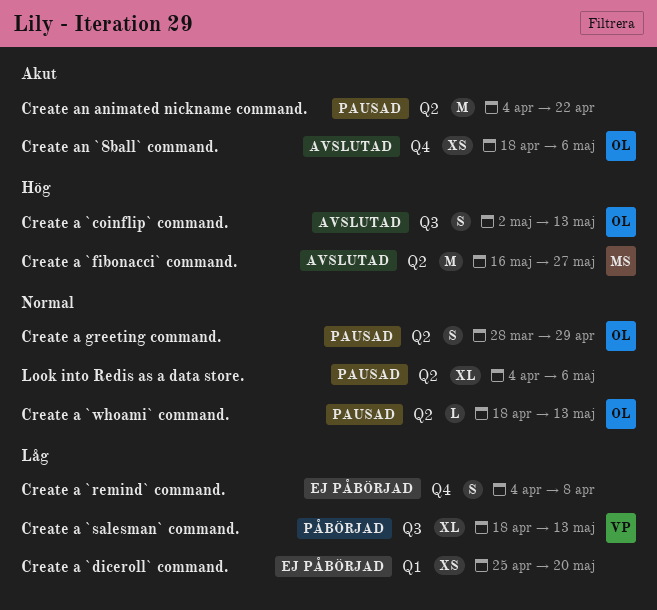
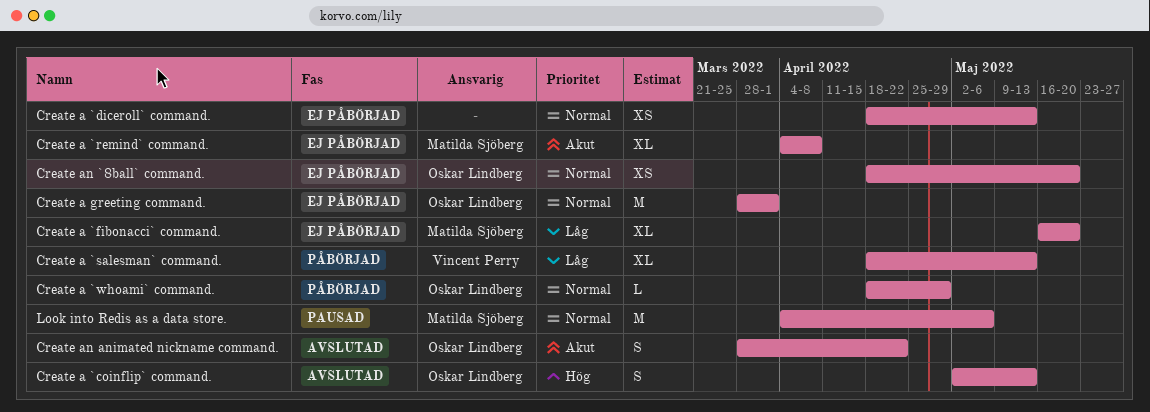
Create a `diceroll` command., priority: Låg -> Normal
Create a `diceroll` command., start: Apr 25 -> Apr 18
Create a `diceroll` command., due: May 20 -> May 13
Create a `fibonacci` command., status: Avslutad -> Ej påbörjad
Create a `fibonacci` command., priority: Hög -> Låg
Create a `fibonacci` command., estimate: M -> XL
Create a `fibonacci` command., due: May 27 -> May 20
Create a `remind` command., owner: none -> Matilda Sjöberg
Create a `remind` command., priority: Låg -> Akut
Create a `remind` command., estimate: S -> XL
Create a `whoami` command., status: Pausad -> Påbörjad
Create a `whoami` command., due: May 13 -> Apr 29
Create a greeting command., status: Pausad -> Ej påbörjad
Create a greeting command., estimate: S -> M
Create a greeting command., due: Apr 29 -> Apr 1
Create an `8ball` command., status: Avslutad -> Ej påbörjad
Create an `8ball` command., priority: Akut -> Normal
Create an `8ball` command., due: May 6 -> May 20
Create an animated nickname command., status: Pausad -> Avslutad
Create an animated nickname command., owner: none -> Oskar Lindberg
Create an animated nickname command., estimate: M -> S
Create an animated nickname command., start: Apr 4 -> Mar 28
Look into Redis as a data store., owner: none -> Matilda Sjöberg
Look into Redis as a data store., estimate: XL -> M

